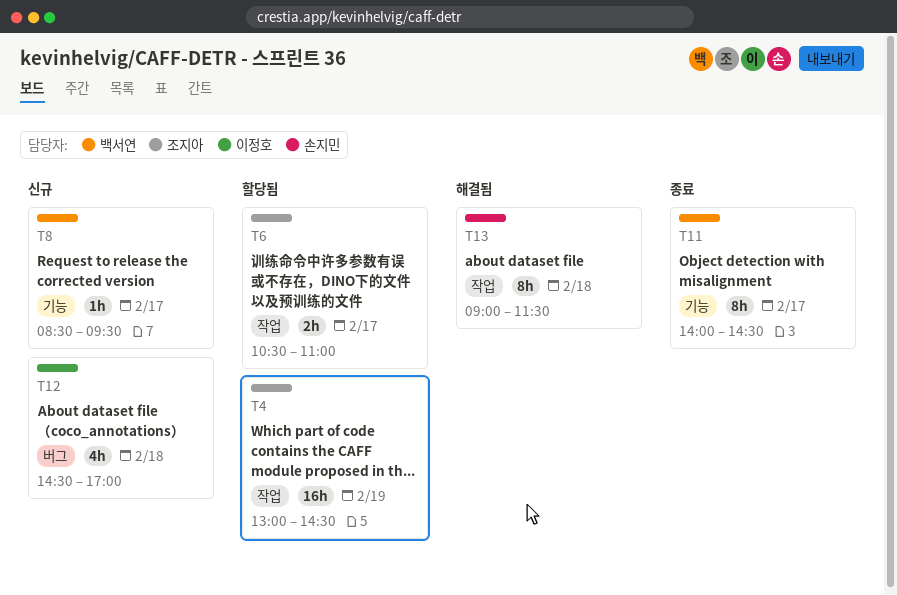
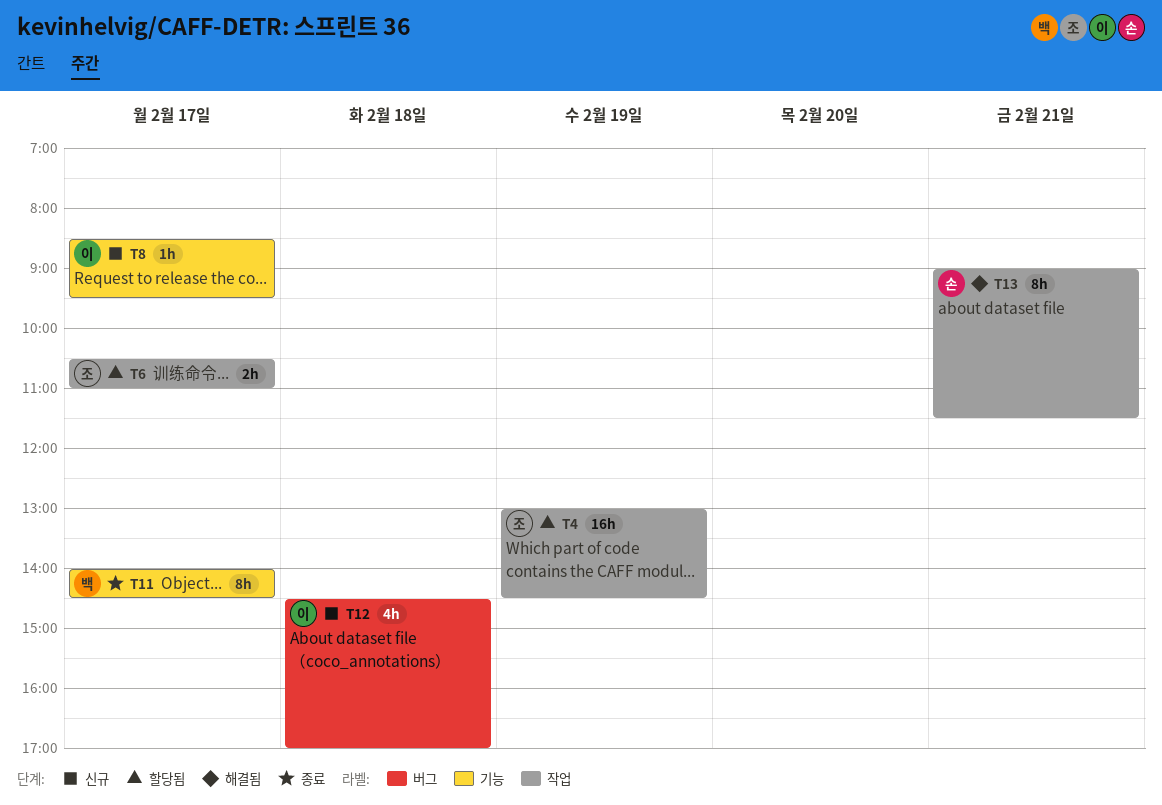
T8, owner: 백서연 -> 이정호
T13, day: Feb 18 -> Feb 21

